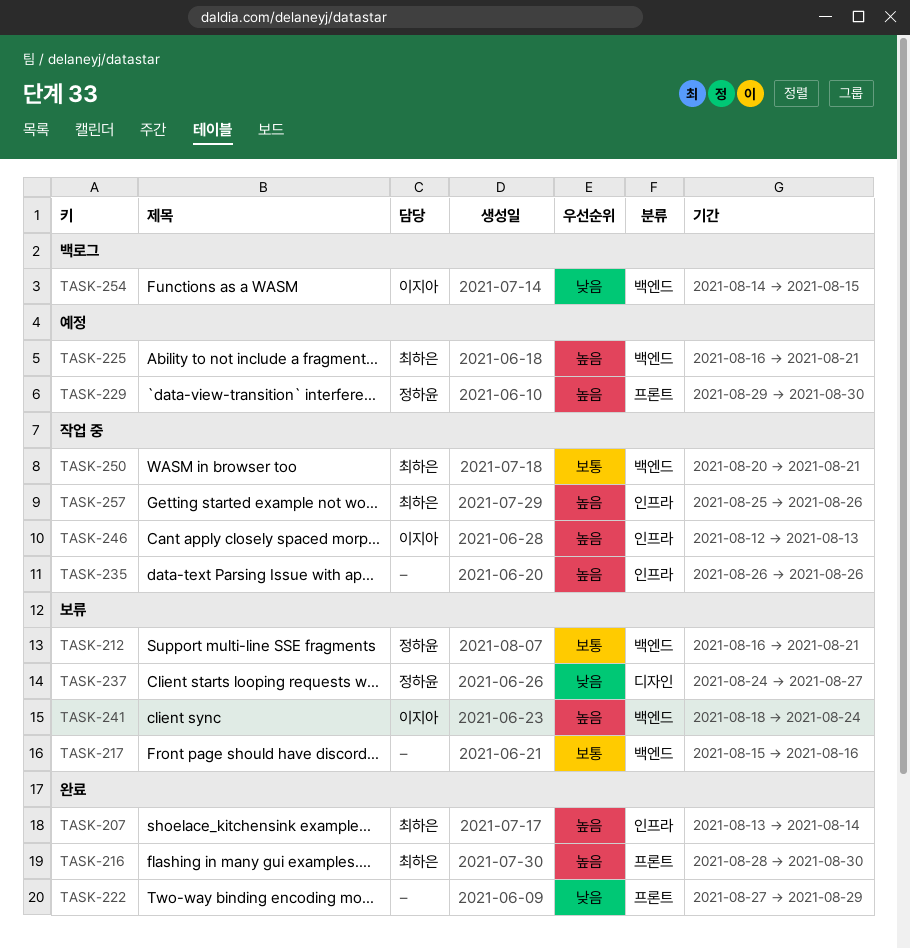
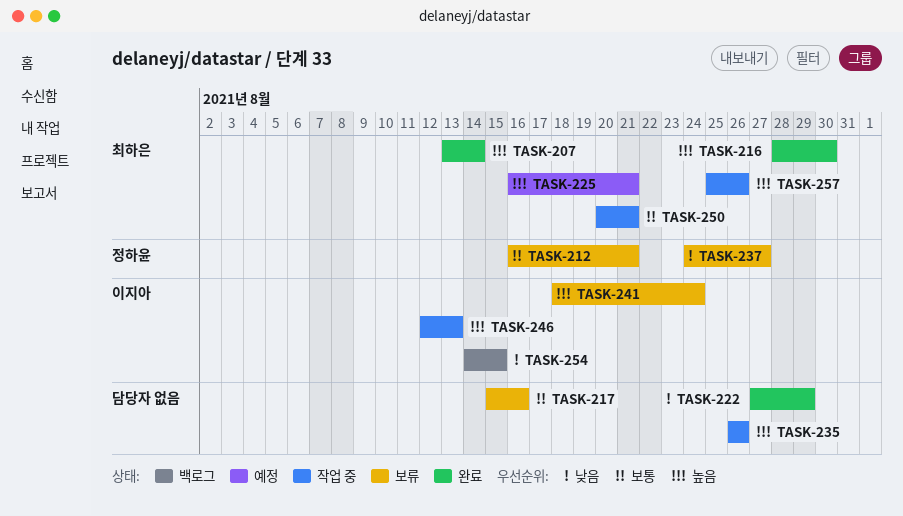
TASK-229: present -> none

